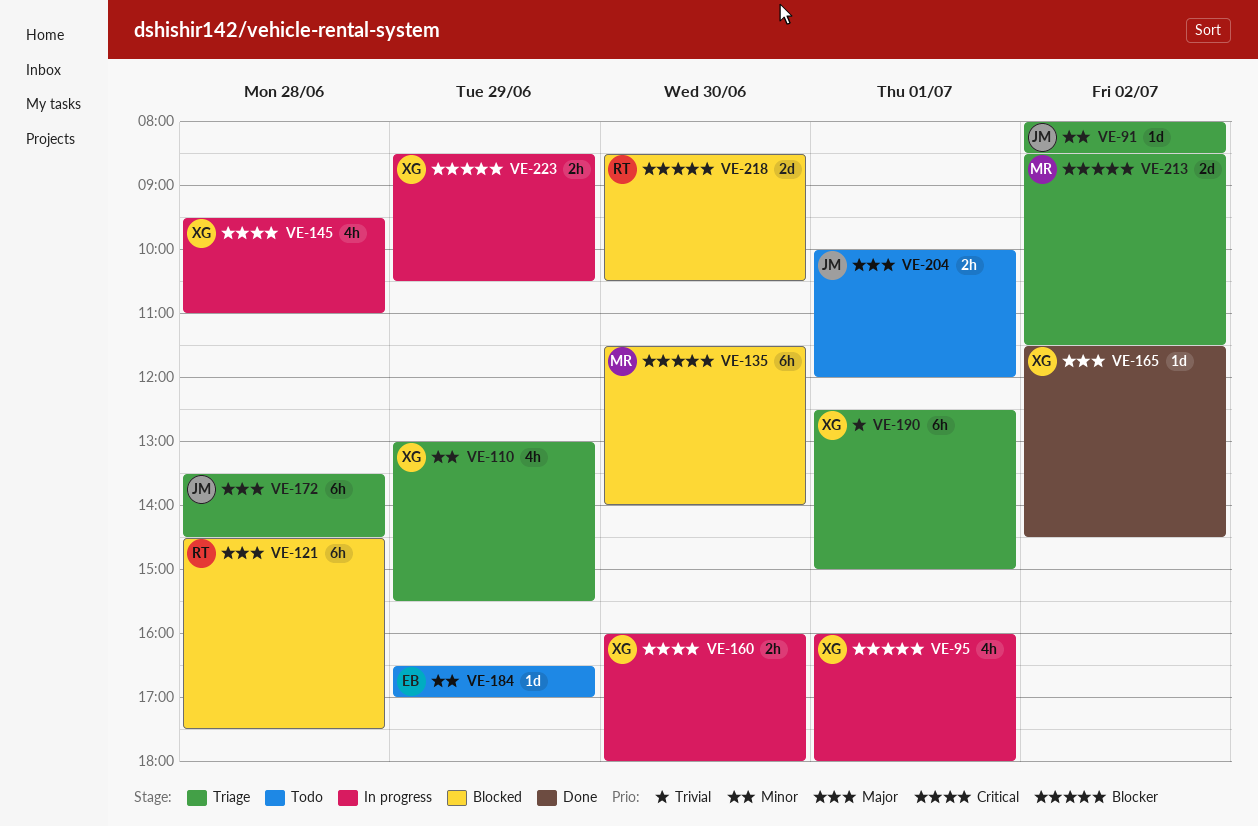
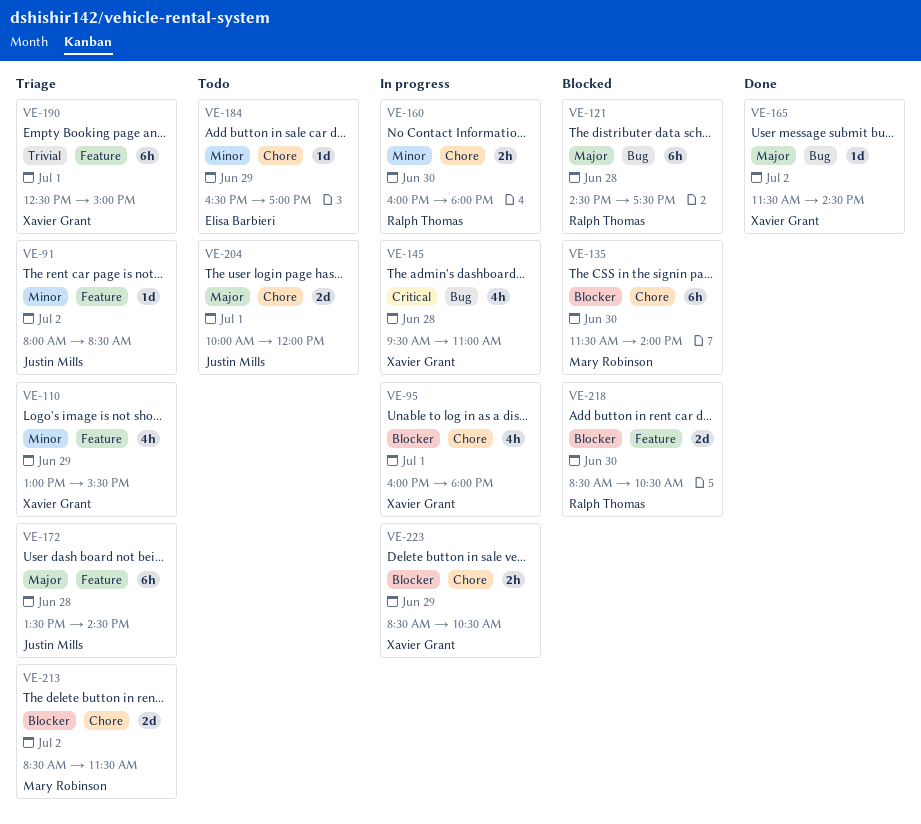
VE-160, owner: Xavier Grant -> Ralph Thomas
VE-160, priority: Critical -> Minor
VE-204, estimate: 2h -> 2d

